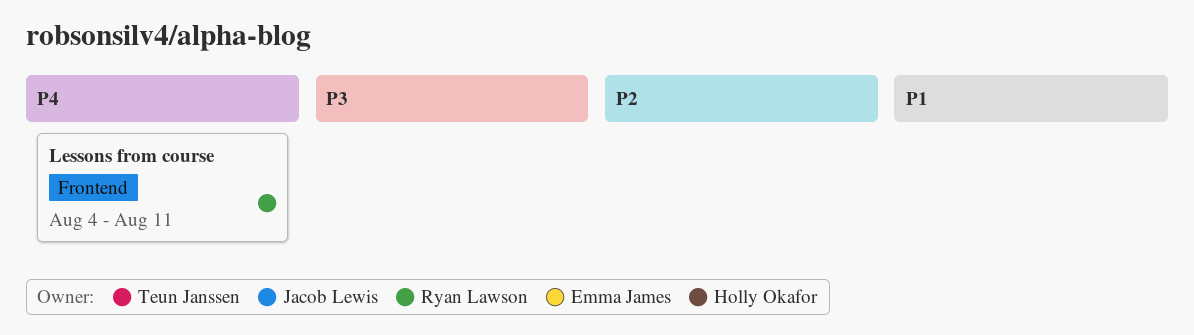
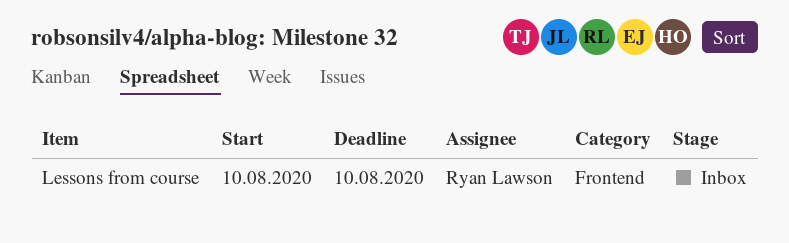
Lessons from course, start: Aug 4 -> Aug 10
Lessons from course, due: Aug 11 -> Aug 10

